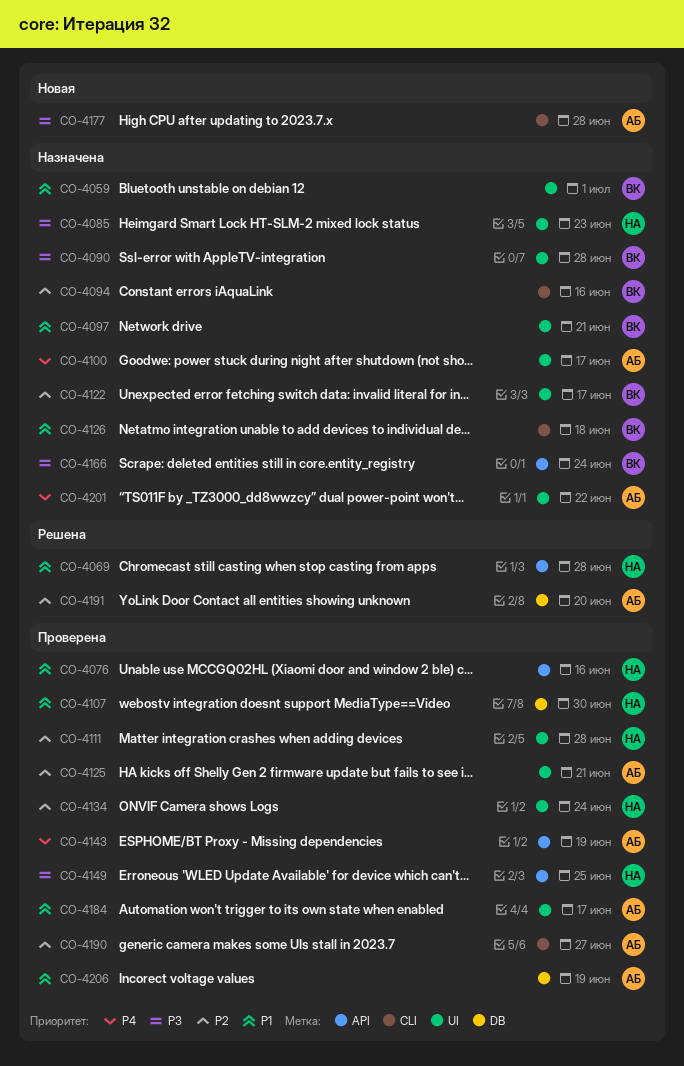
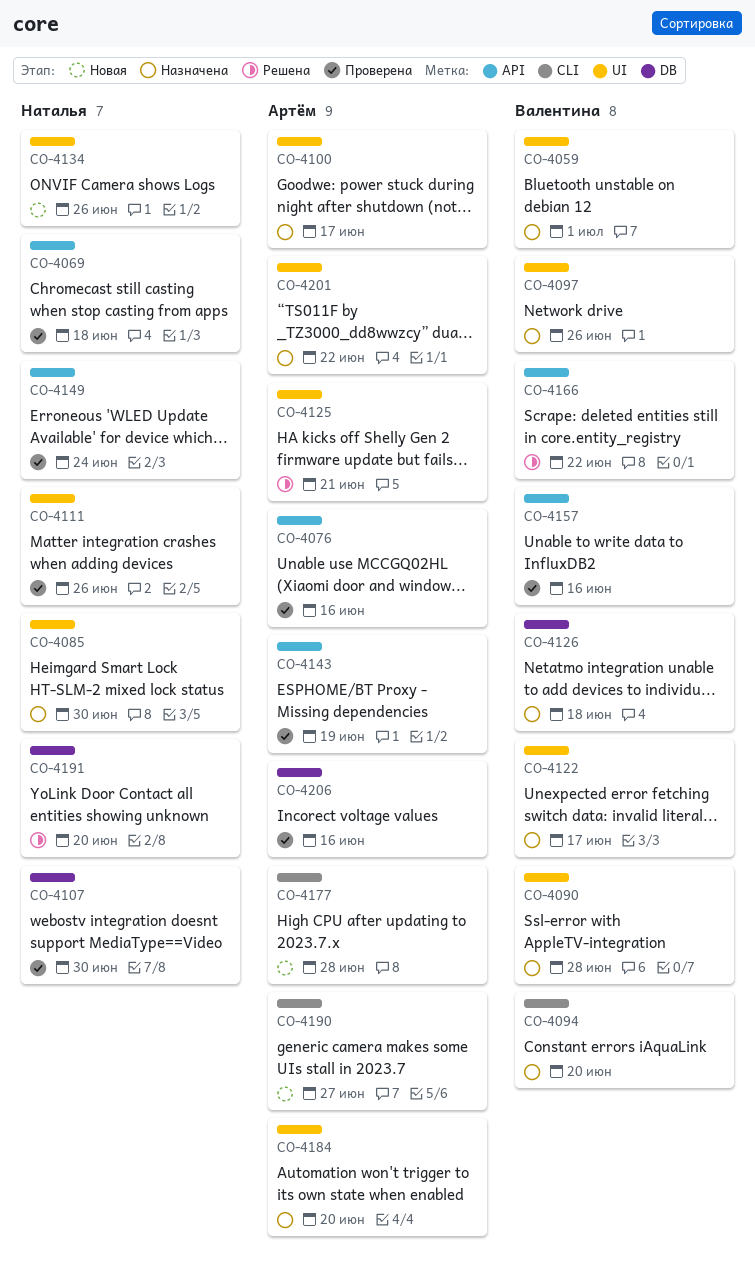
CO-4069, status: Решена -> Проверена
CO-4069, due: Jun 28 -> Jun 18
CO-4076, owner: Наталья -> Артём
CO-4085, due: Jun 23 -> Jun 30
CO-4094, due: Jun 16 -> Jun 20
CO-4097, due: Jun 21 -> Jun 26
CO-4111, due: Jun 28 -> Jun 26
CO-4125, status: Проверена -> Решена
CO-4126, label: CLI -> DB
CO-4134, status: Проверена -> Новая
CO-4134, due: Jun 24 -> Jun 26
CO-4149, due: Jun 25 -> Jun 24
CO-4157: none -> present
CO-4166, status: Назначена -> Решена
CO-4166, due: Jun 24 -> Jun 22
CO-4184, status: Проверена -> Назначена
CO-4184, due: Jun 17 -> Jun 20
CO-4190, status: Проверена -> Новая
CO-4191, owner: Артём -> Наталья
CO-4206, due: Jun 19 -> Jun 16

